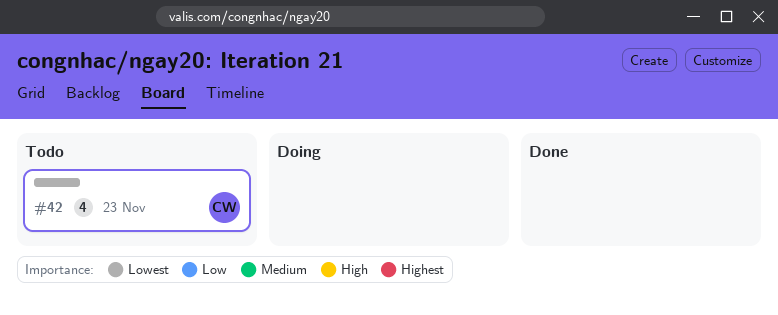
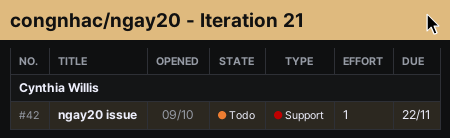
#42, estimate: 4 -> 1
#42, due: Nov 23 -> Nov 22

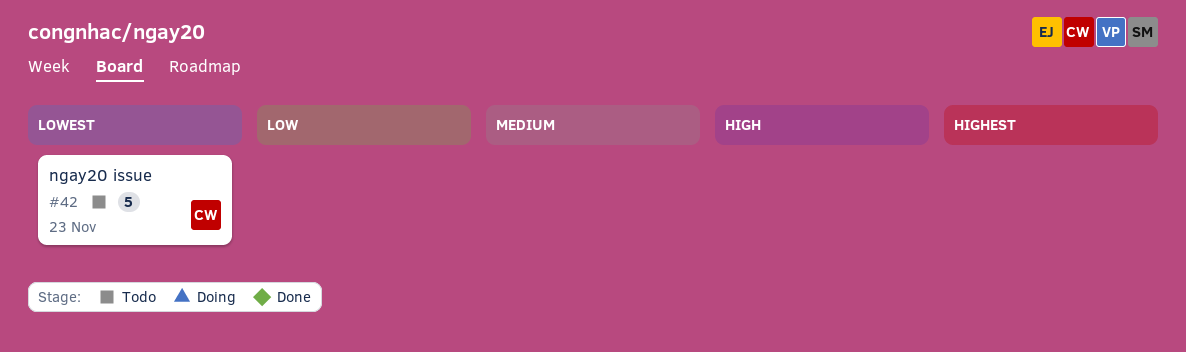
#42, estimate: 1 -> 5
#42, due: Nov 22 -> Nov 23

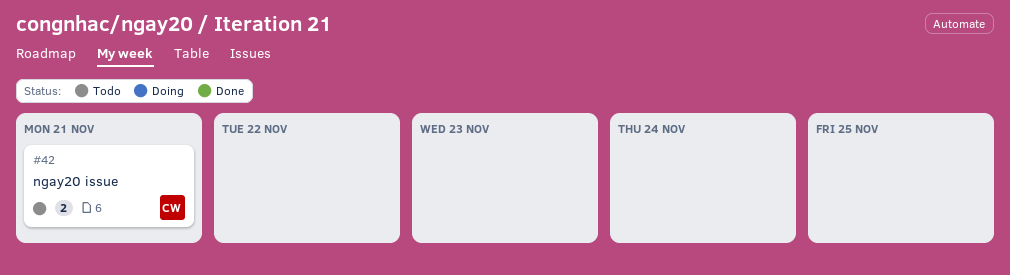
#42, estimate: 5 -> 2
#42, due: Nov 23 -> Nov 21

